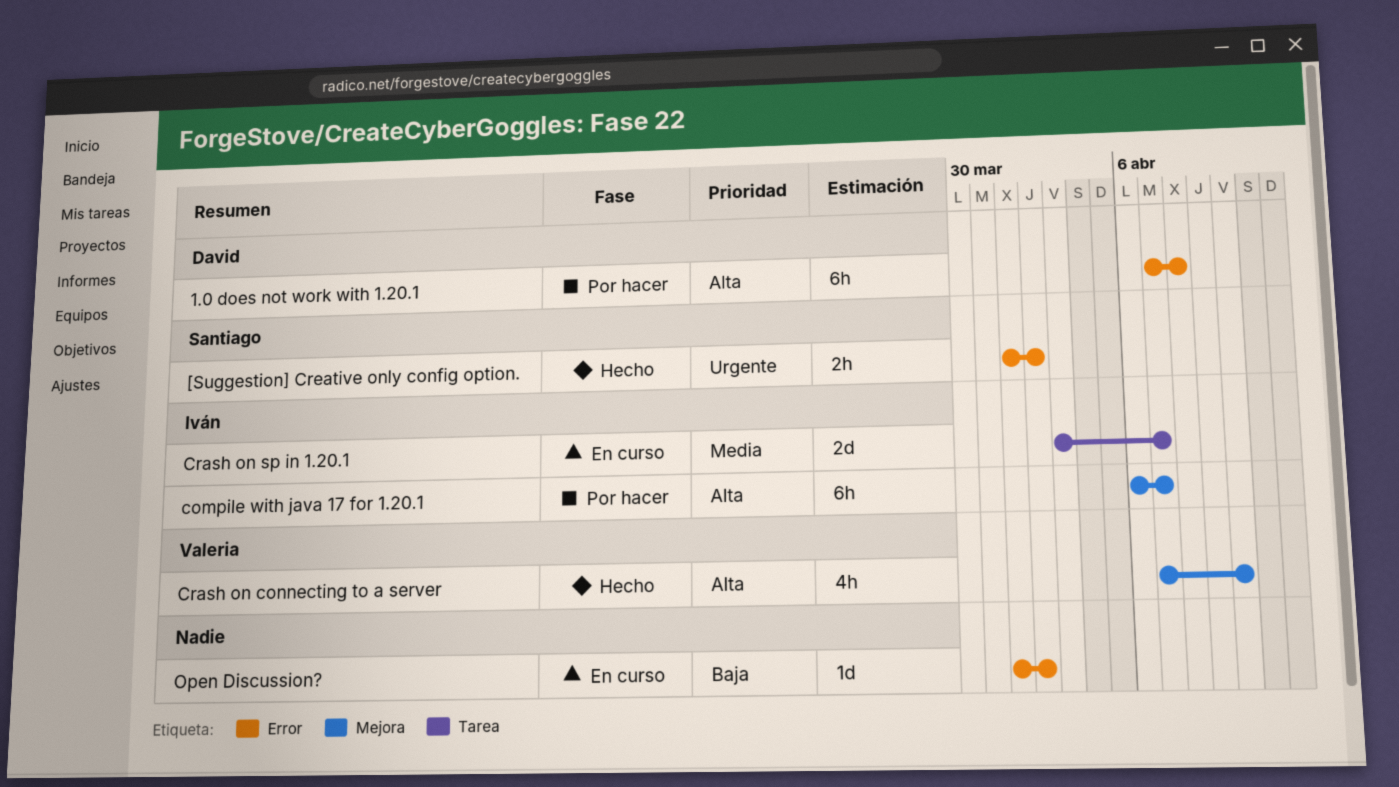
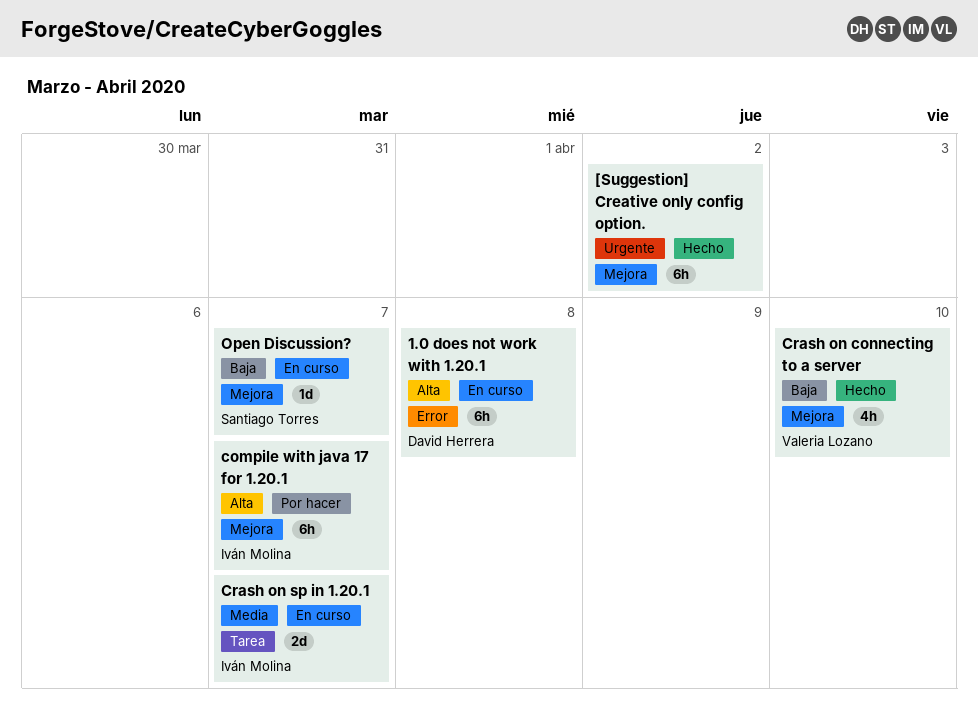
1.0 does not work with 1.20.1, status: Por hacer -> En curso
[Suggestion] Creative only config option., owner: Santiago Torres -> none
[Suggestion] Creative only config option., label: Error -> Mejora
[Suggestion] Creative only config option., estimate: 2h -> 6h
Crash on connecting to a server, priority: Alta -> Baja
Open Discussion?, owner: none -> Santiago Torres
Open Discussion?, label: Error -> Mejora
Open Discussion?, due: Apr 2 -> Apr 7

